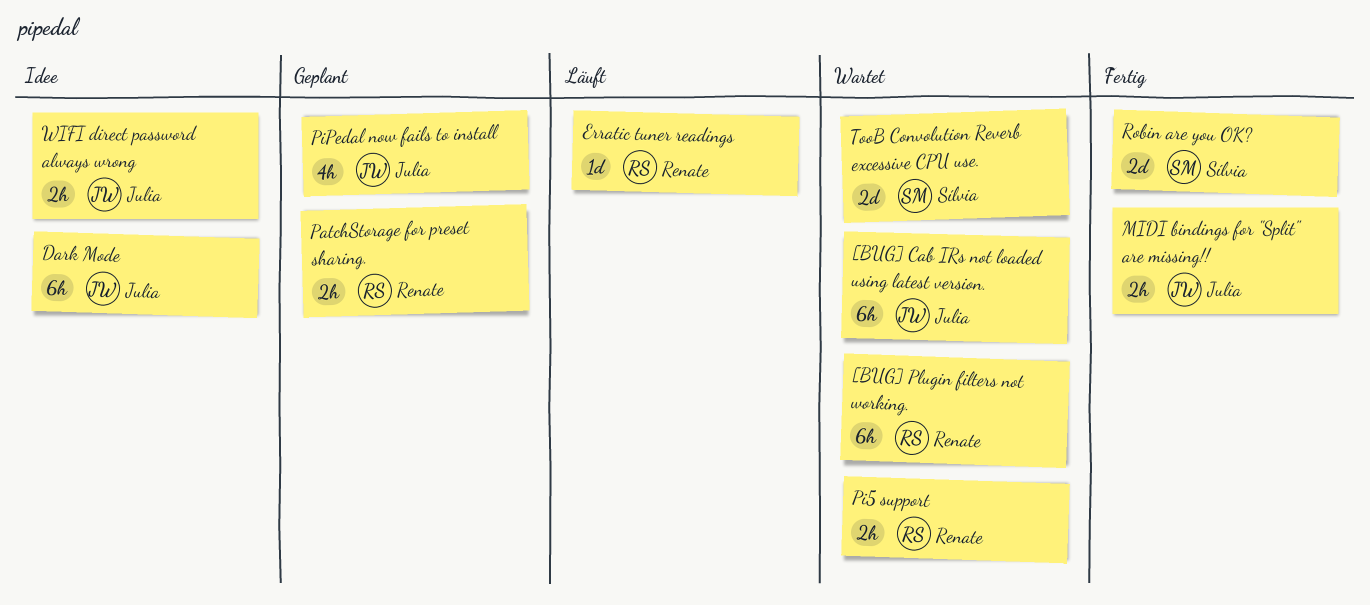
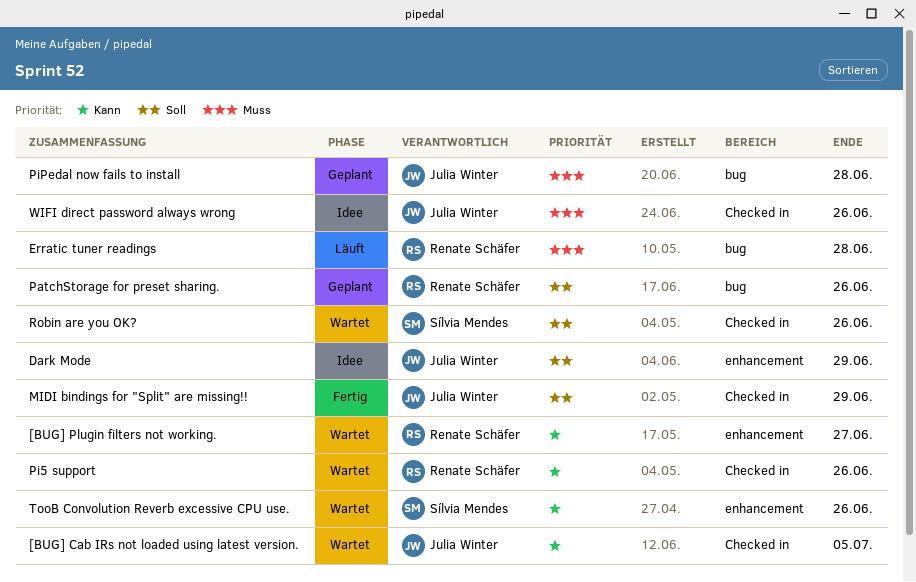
Robin are you OK?, status: Fertig -> Wartet

